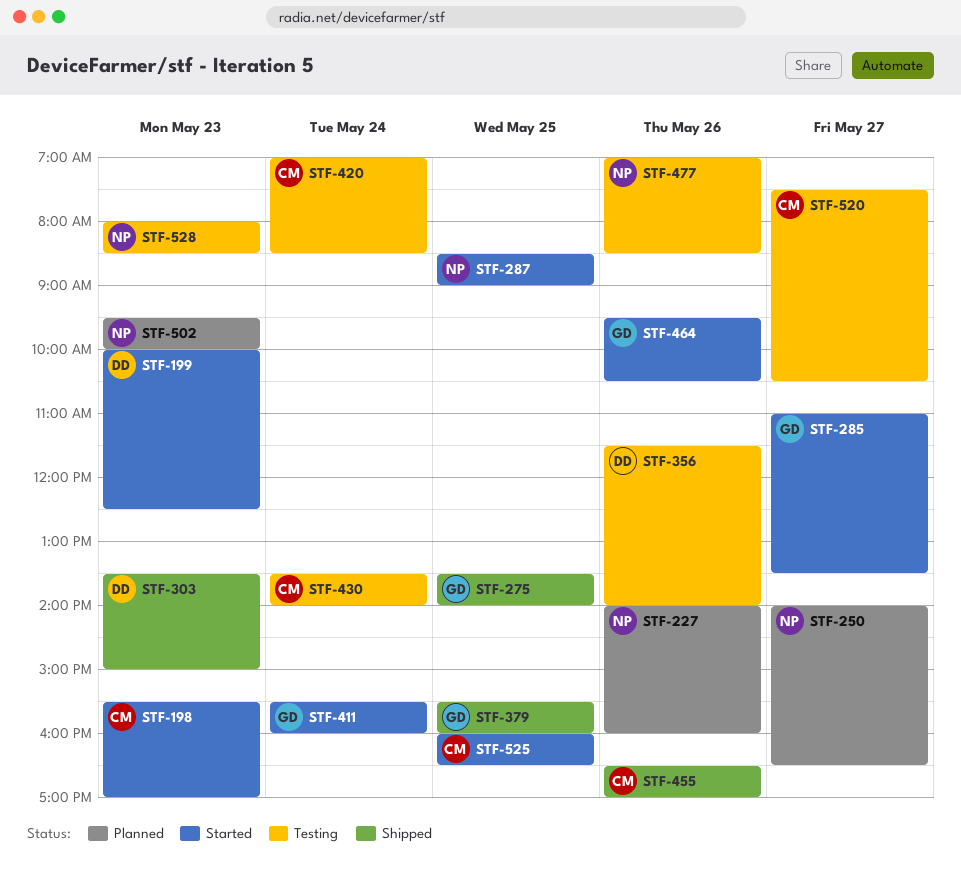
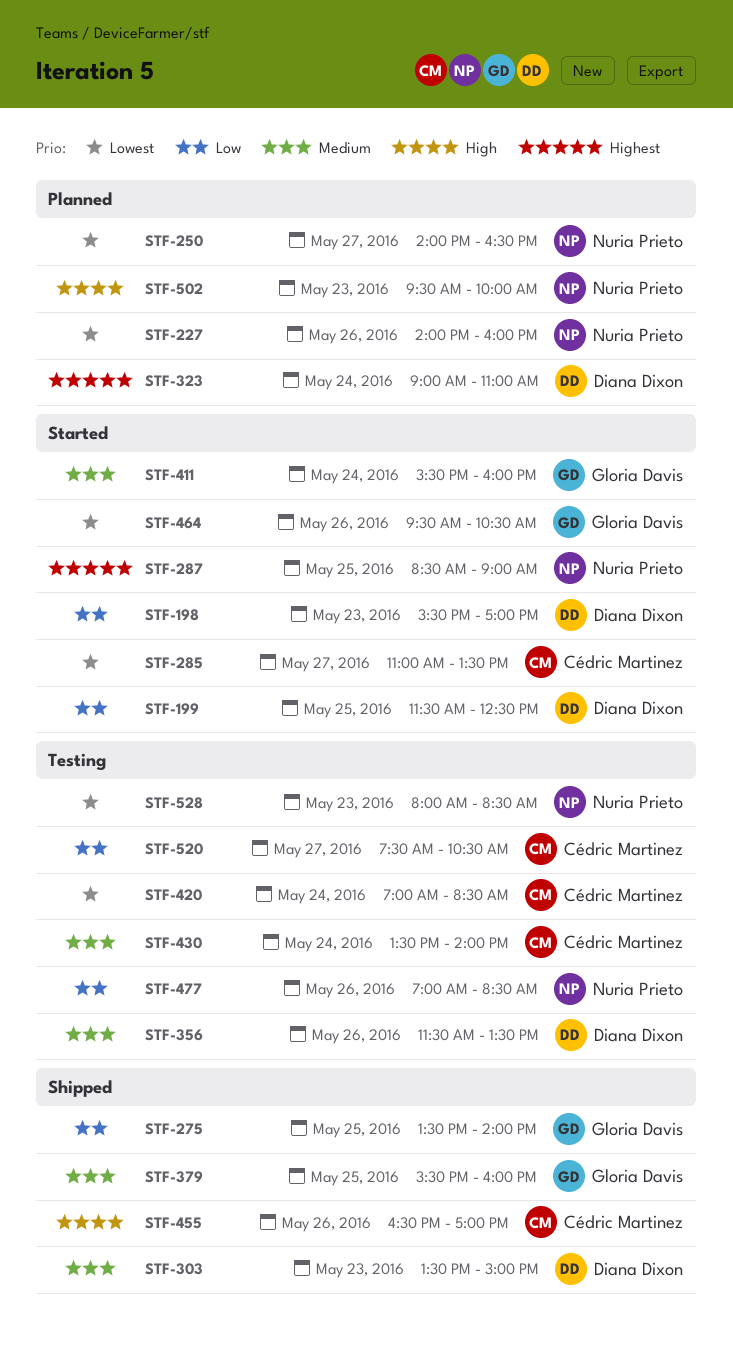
STF-198, owner: Cédric Martinez -> Diana Dixon
STF-199, day: May 23 -> May 25
STF-199, begins: 10:00 -> 11:30
STF-285, owner: Gloria Davis -> Cédric Martinez
STF-323: none -> present
STF-356, ends: 14:00 -> 13:30
STF-525: present -> none

